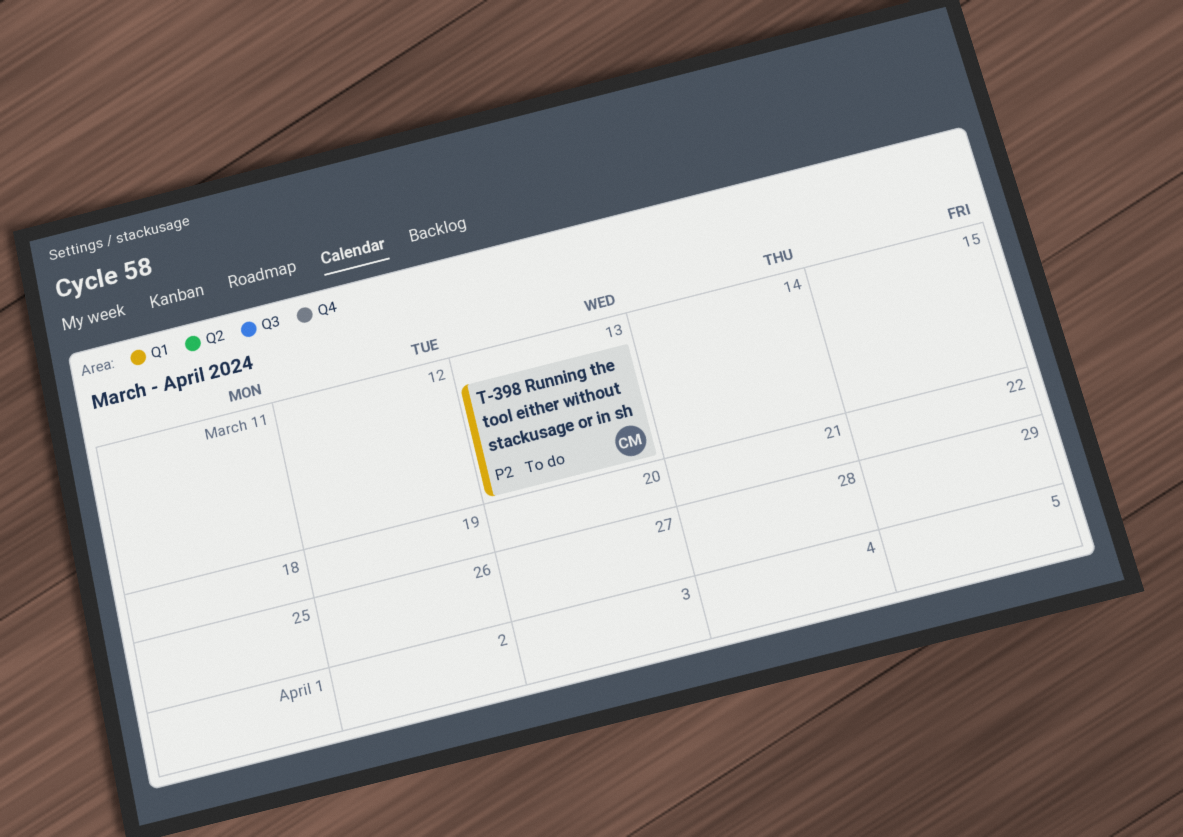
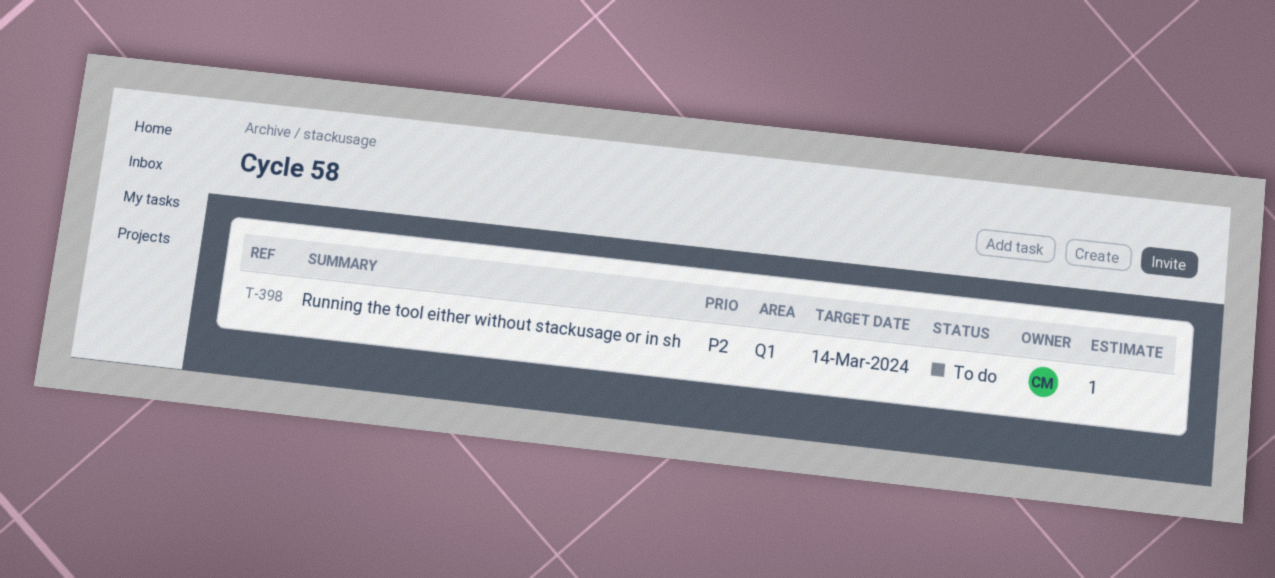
T-398, due: Mar 13 -> Mar 14

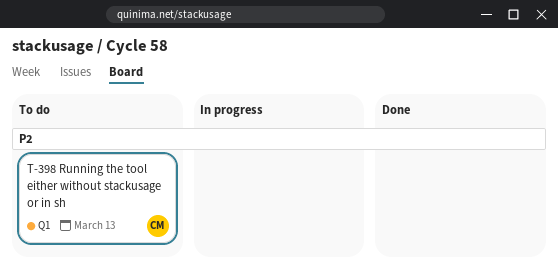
T-398, due: Mar 14 -> Mar 13

